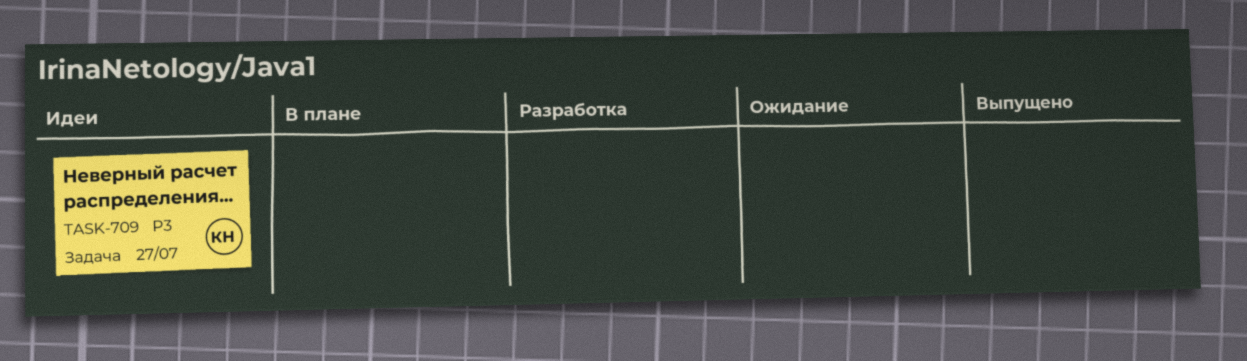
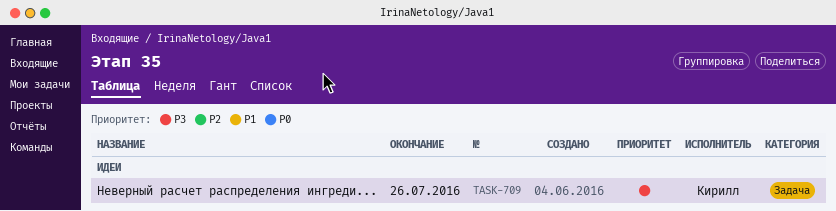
TASK-709, due: Jul 27 -> Jul 26

